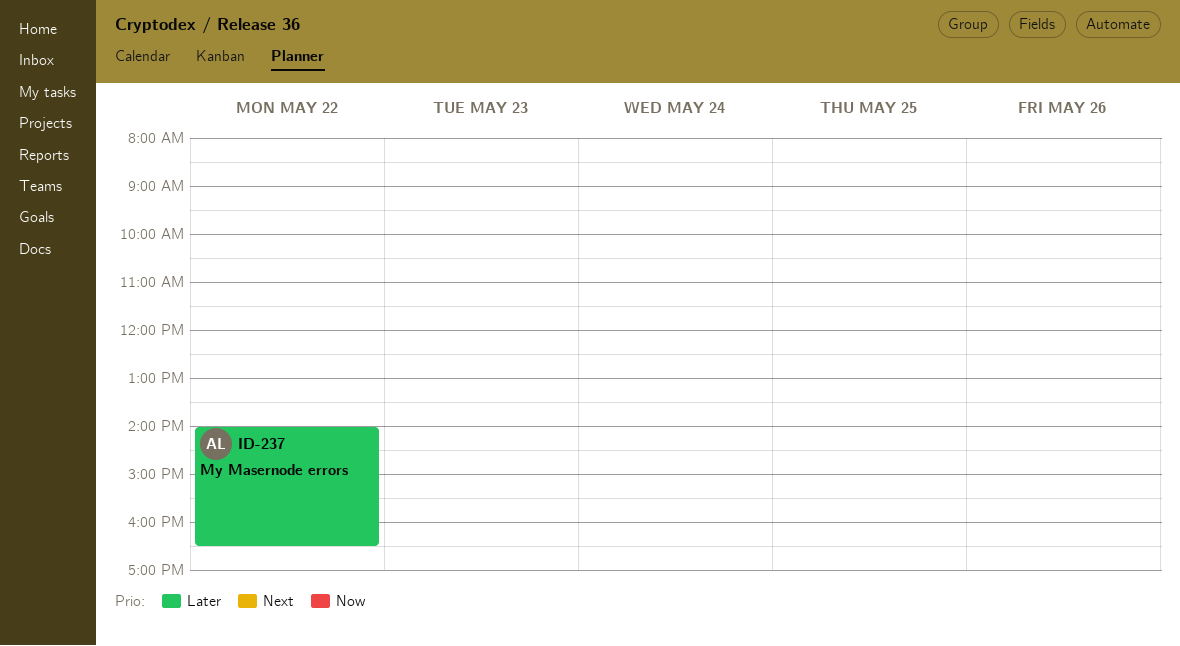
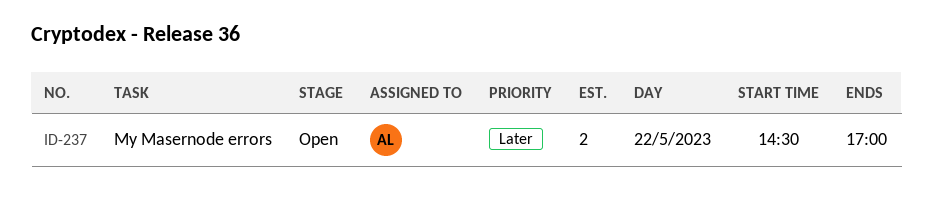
ID-237, begins: 14:00 -> 14:30
ID-237, ends: 16:30 -> 17:00

